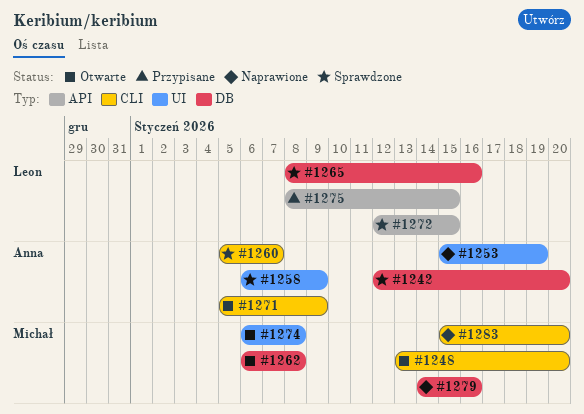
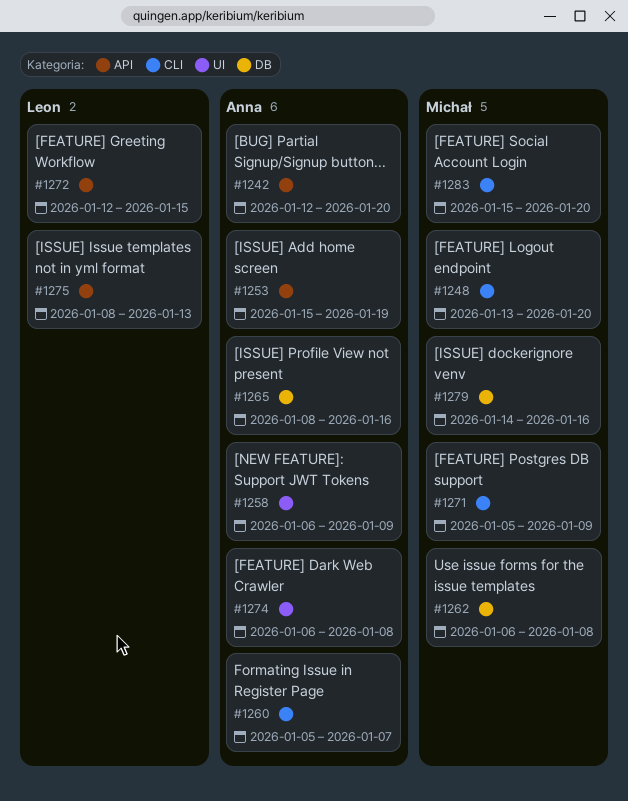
#1242, label: DB -> API
#1253, label: UI -> API
#1265, owner: Leon -> Anna
#1271, owner: Anna -> Michał
#1274, owner: Michał -> Anna
#1275, due: Jan 15 -> Jan 13

